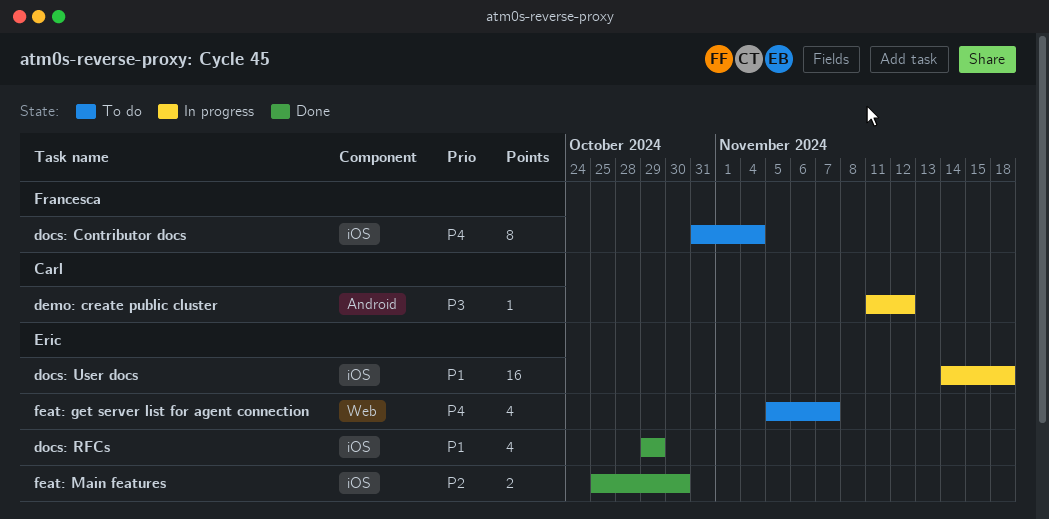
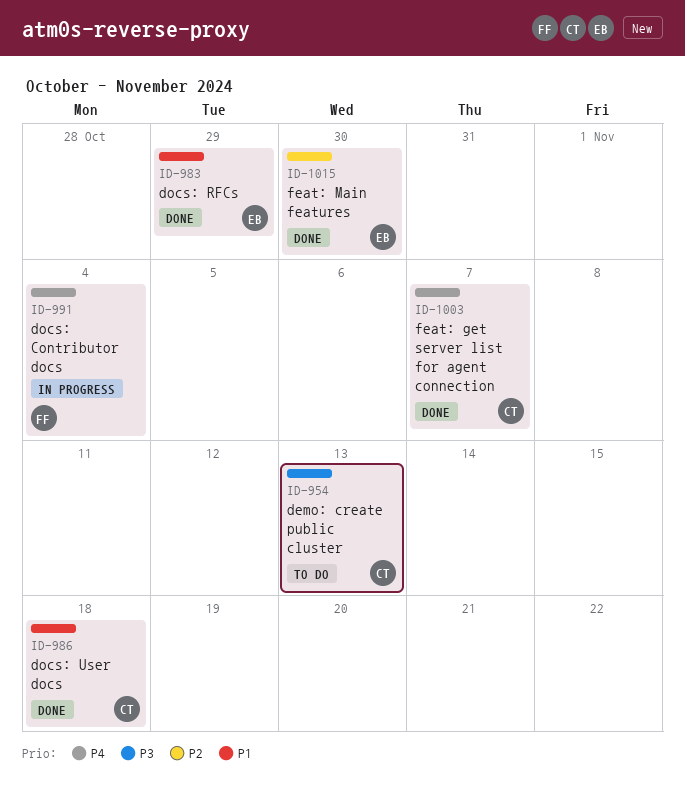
demo: create public cluster, status: In progress -> To do
demo: create public cluster, due: Nov 12 -> Nov 13
docs: Contributor docs, status: To do -> In progress
docs: User docs, status: In progress -> Done
docs: User docs, owner: Eric -> Carl
feat: get server list for agent connection, status: To do -> Done
feat: get server list for agent connection, owner: Eric -> Carl

